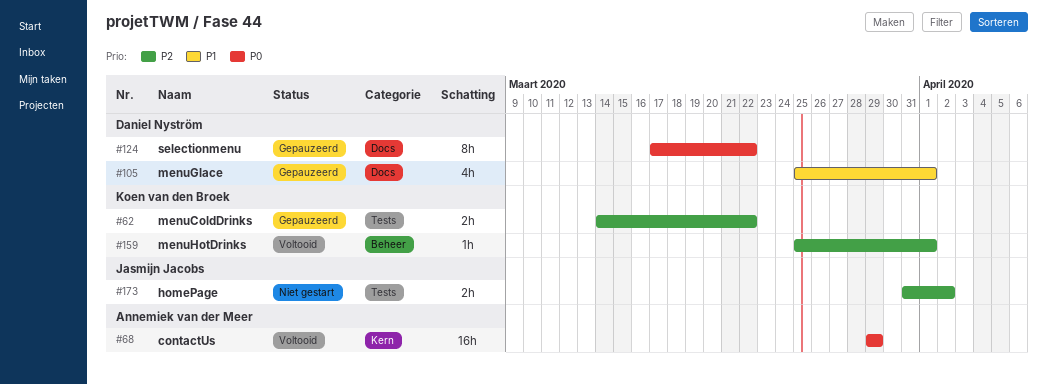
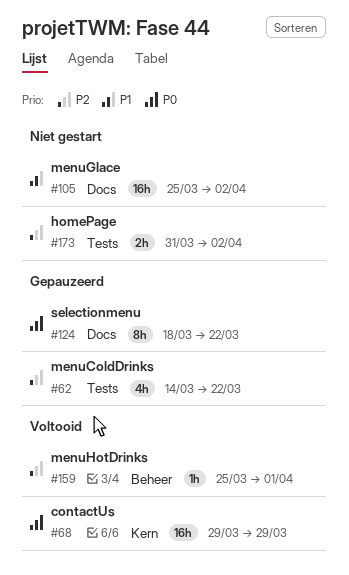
#62, estimate: 2h -> 4h
#105, status: Gepauzeerd -> Niet gestart
#105, estimate: 4h -> 16h
#105, due: Apr 1 -> Apr 2
#124, start: Mar 17 -> Mar 18

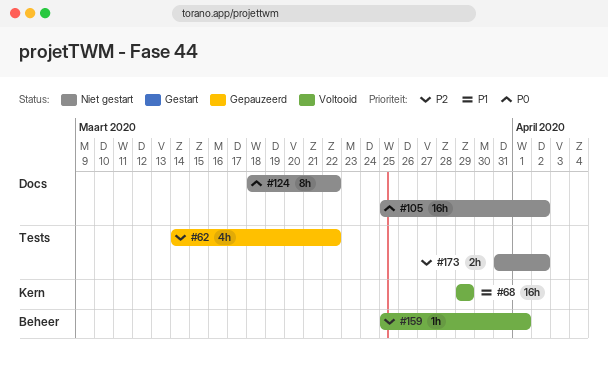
#68, priority: P0 -> P1
#105, priority: P1 -> P0
#124, status: Gepauzeerd -> Niet gestart

